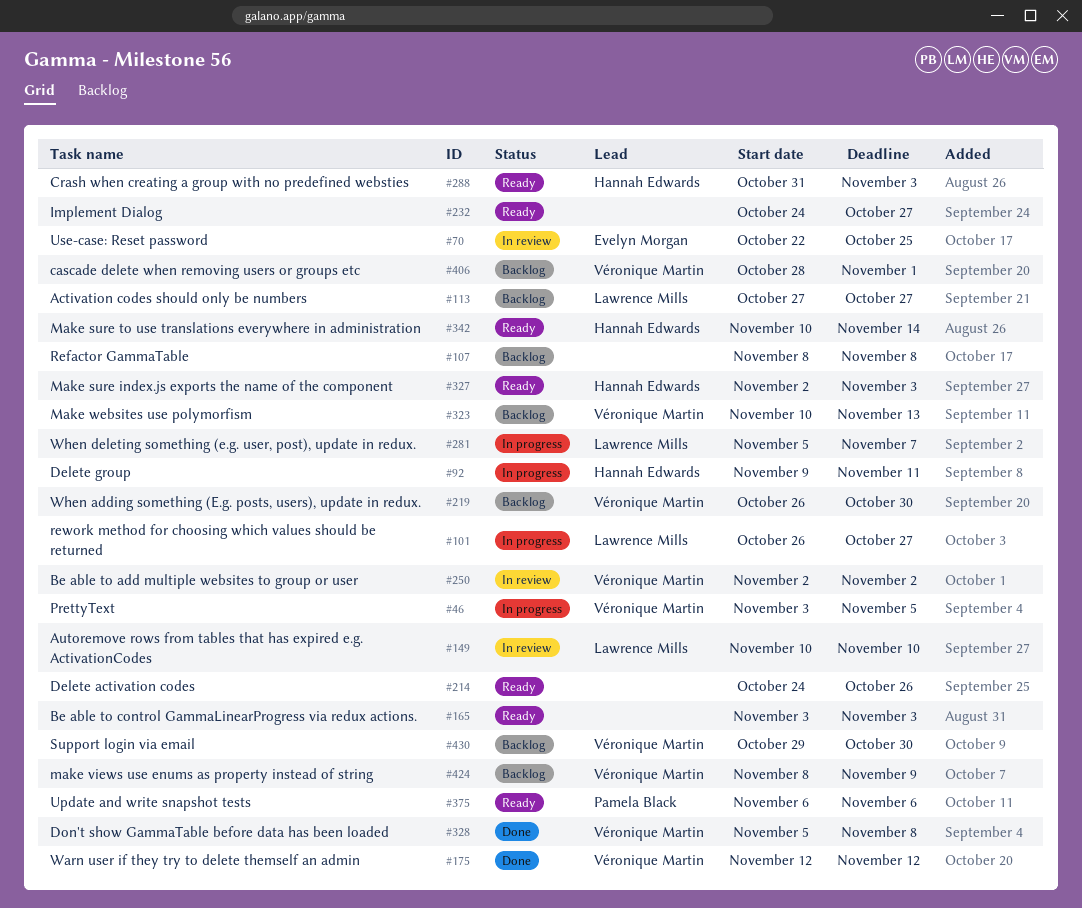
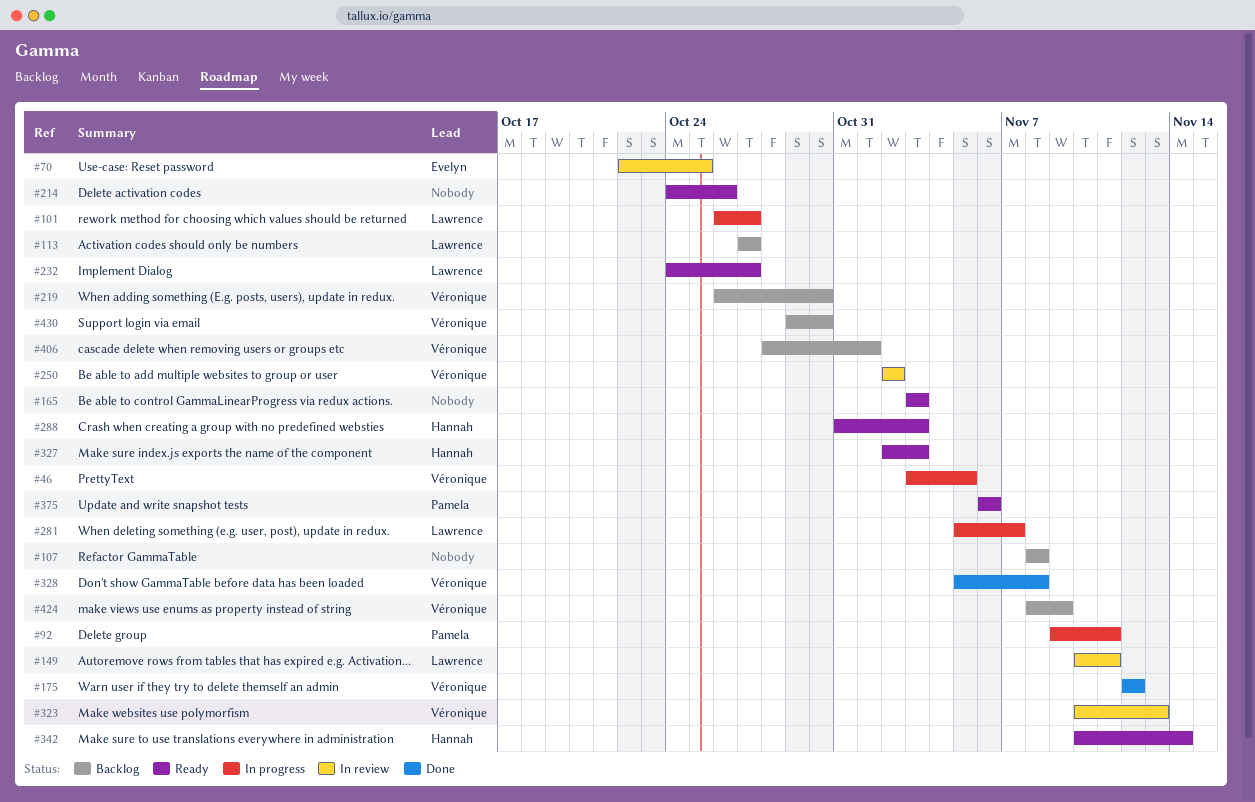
#92, owner: Hannah Edwards -> Pamela Black
#149, due: Nov 10 -> Nov 11
#232, owner: none -> Lawrence Mills
#323, status: Backlog -> In review

